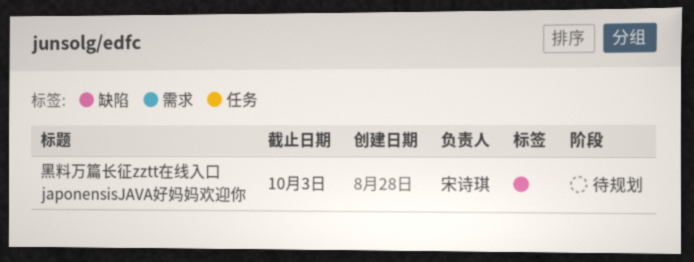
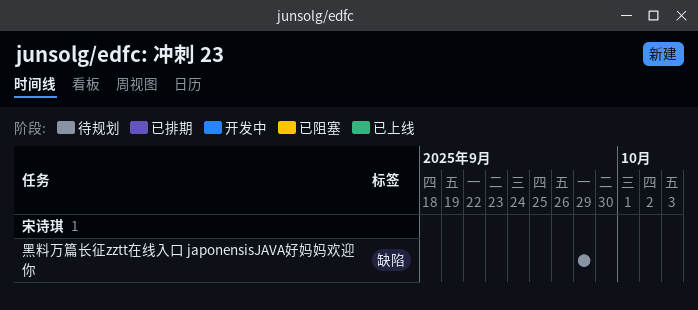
黑料万篇长征zztt在线入口 japonensisJAVA好妈妈欢迎你, due: Oct 3 -> Sep 29

